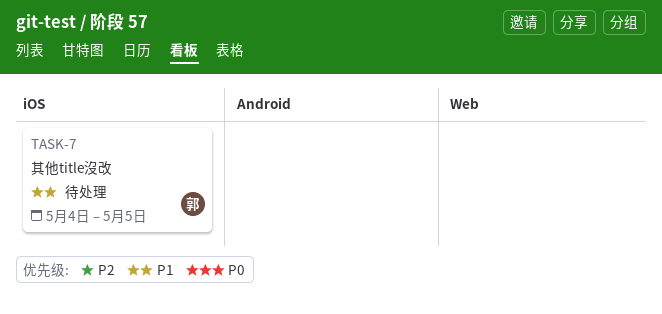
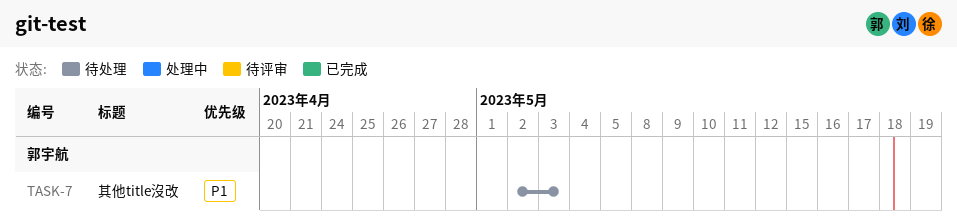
TASK-7, start: May 4 -> May 2
TASK-7, due: May 5 -> May 3

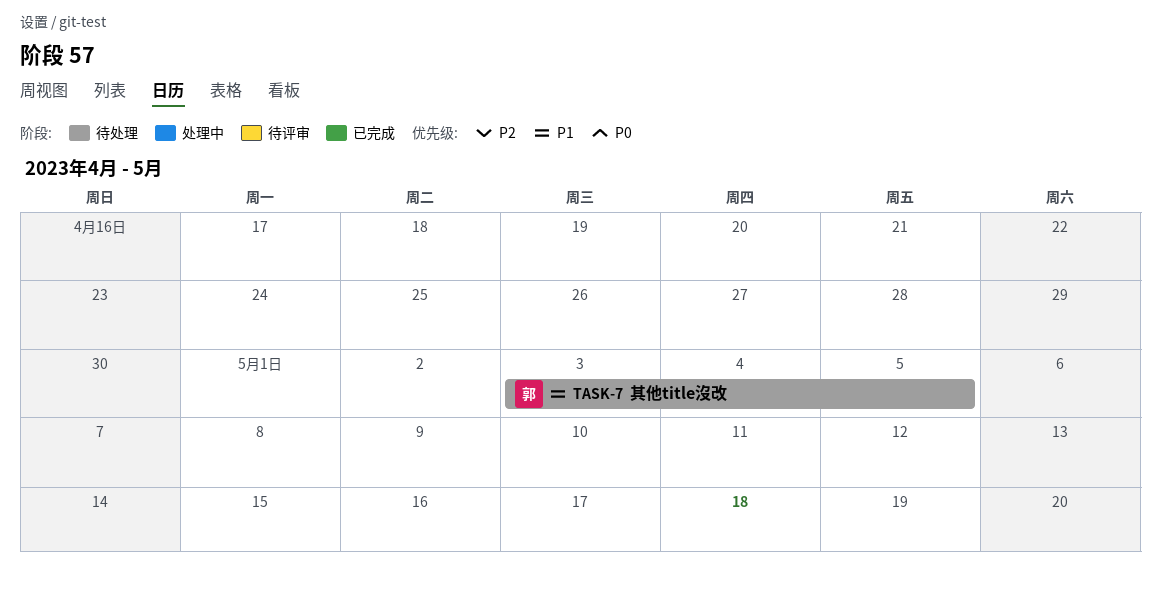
TASK-7, start: May 2 -> May 3
TASK-7, due: May 3 -> May 5

